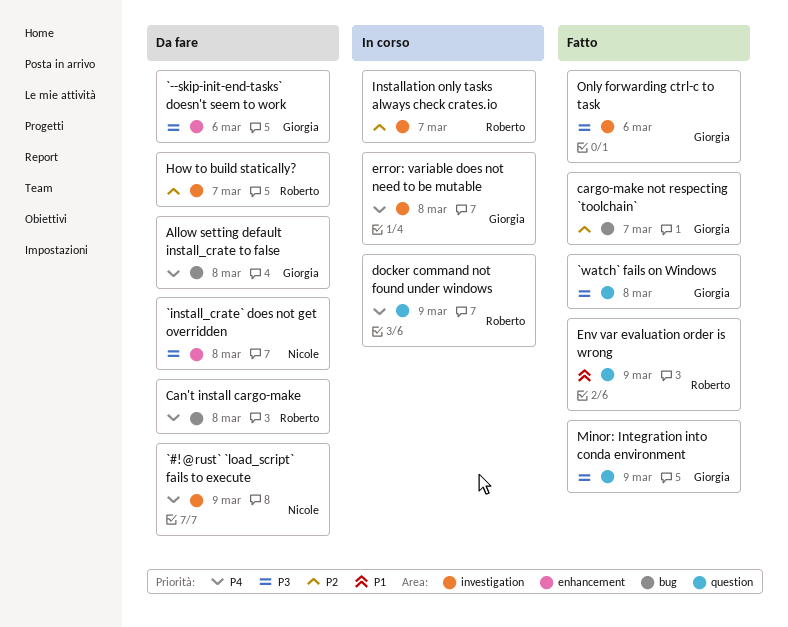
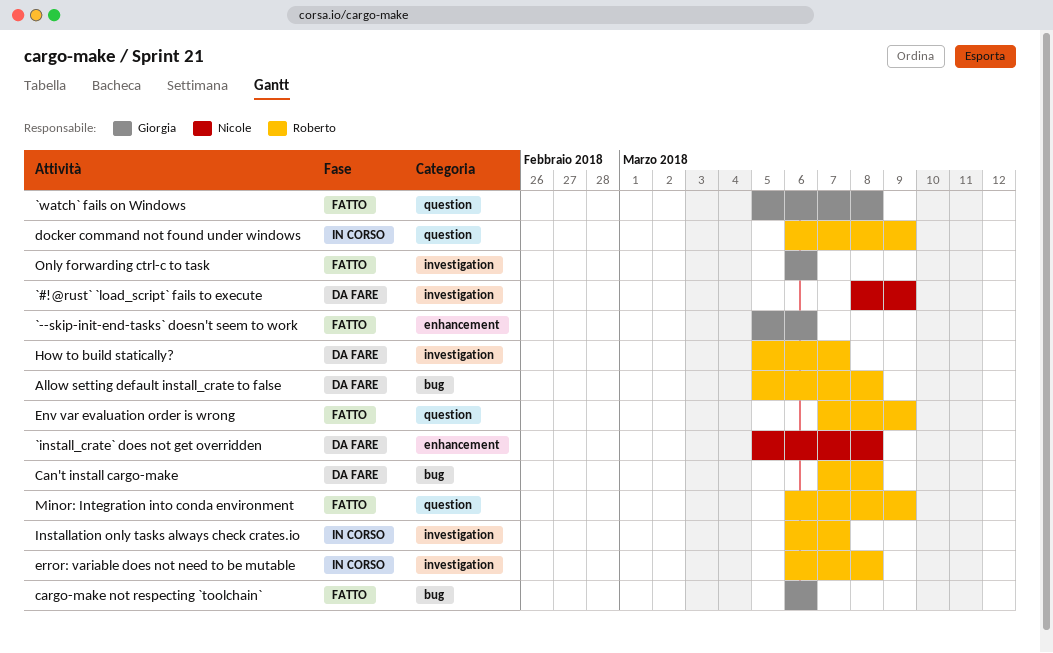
`--skip-init-end-tasks` doesn't seem to work, status: Da fare -> Fatto
Allow setting default install_crate to false, owner: Giorgia -> Roberto
cargo-make not respecting `toolchain`, due: Mar 7 -> Mar 6
error: variable does not need to be mutable, owner: Giorgia -> Roberto
Minor: Integration into conda environment, owner: Giorgia -> Roberto

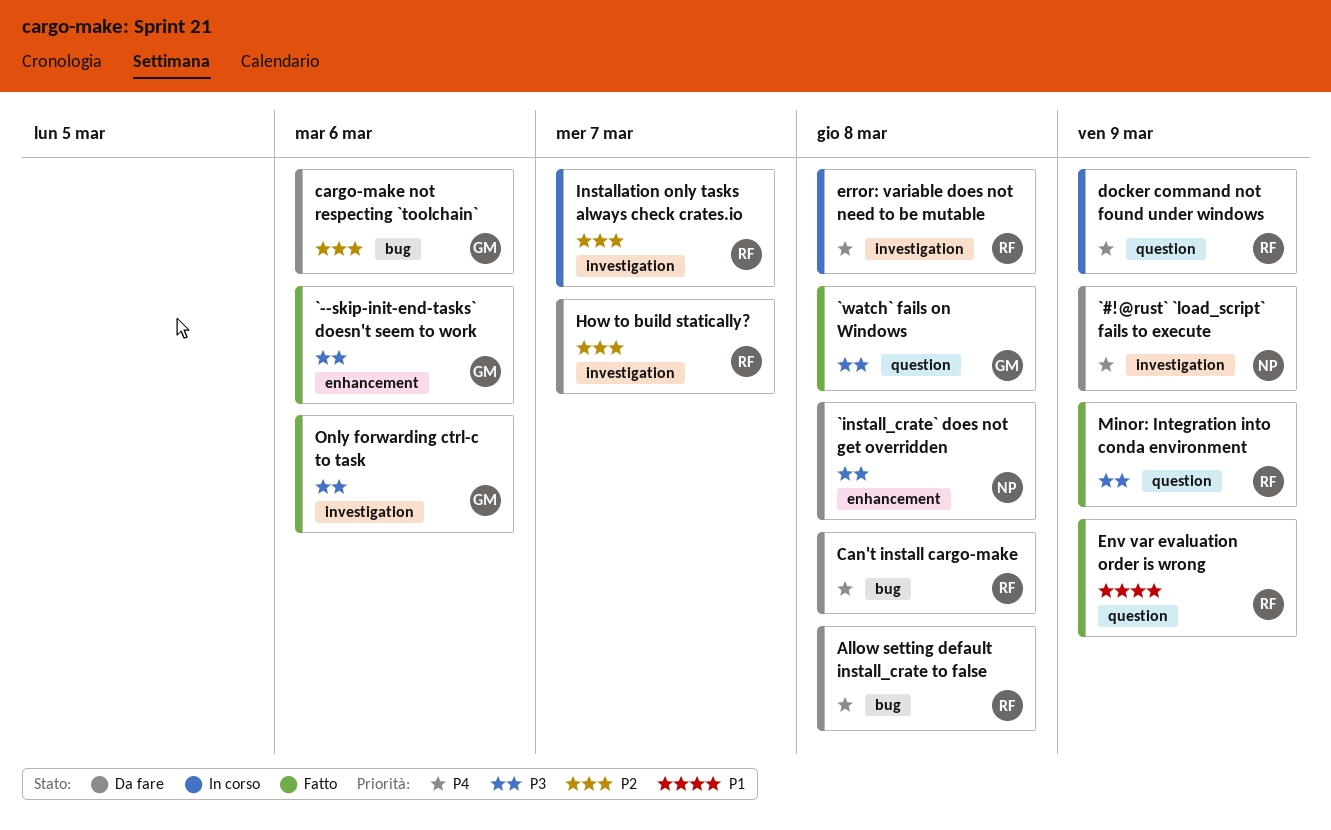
cargo-make not respecting `toolchain`, status: Fatto -> Da fare

